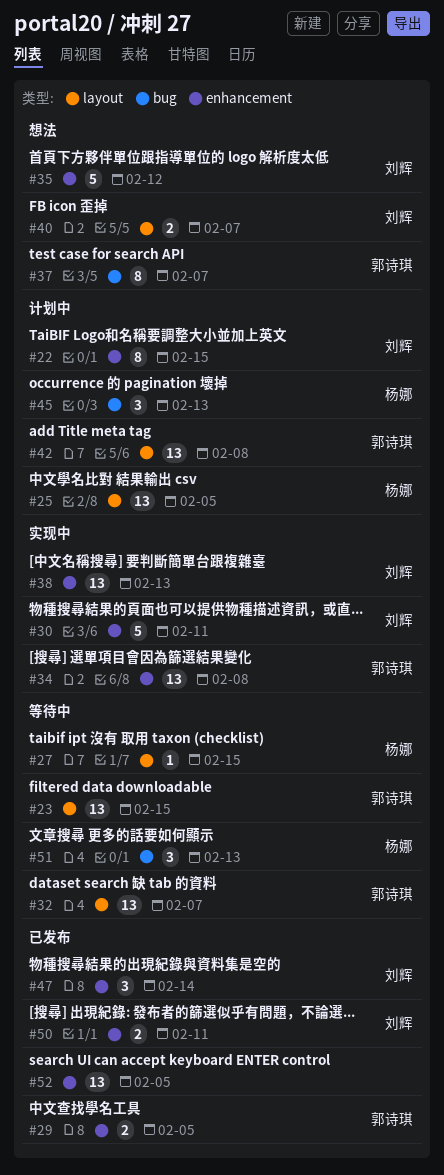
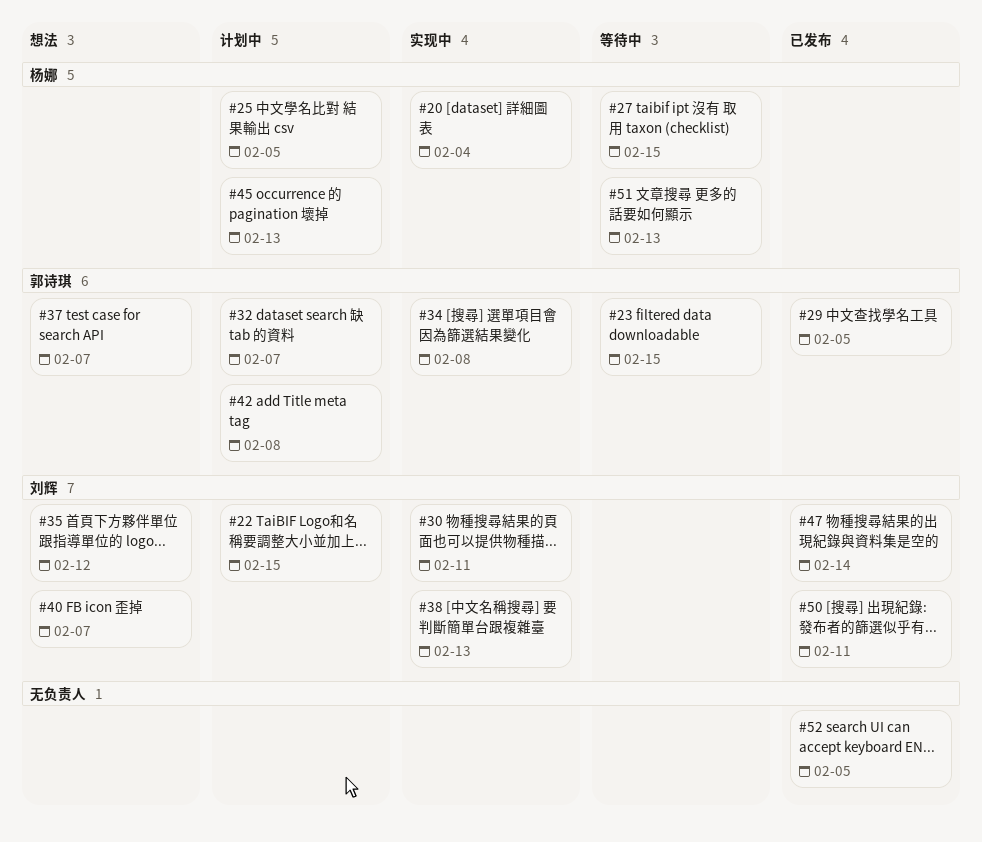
#20: none -> present
#32, status: 等待中 -> 计划中

